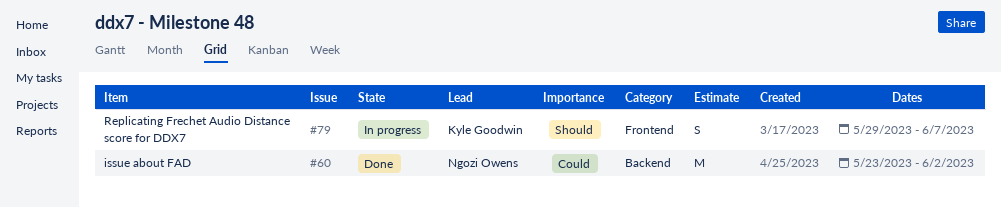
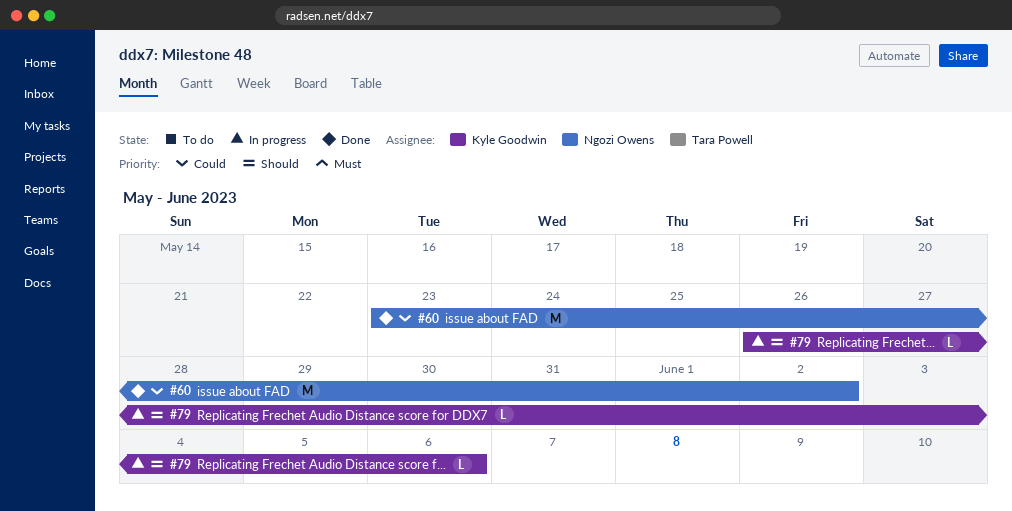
#79, estimate: S -> L
#79, start: May 29 -> May 26
#79, due: Jun 7 -> Jun 6

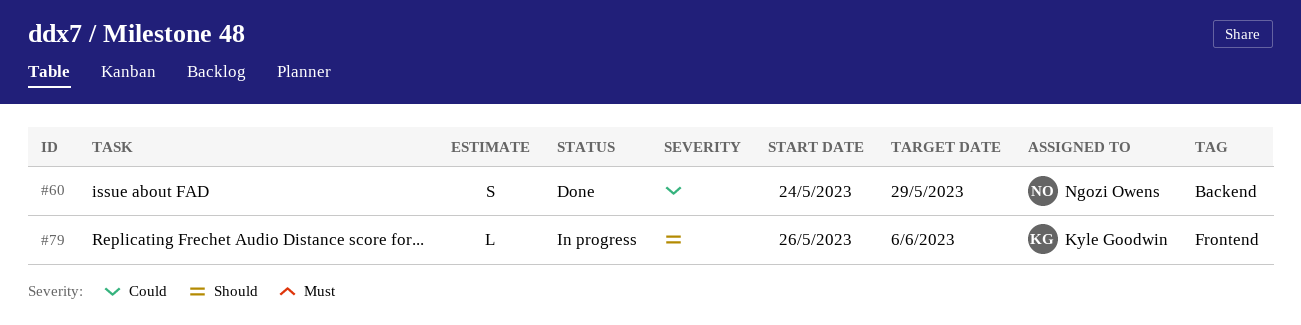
#60, estimate: M -> S
#60, start: May 23 -> May 24
#60, due: Jun 2 -> May 29

